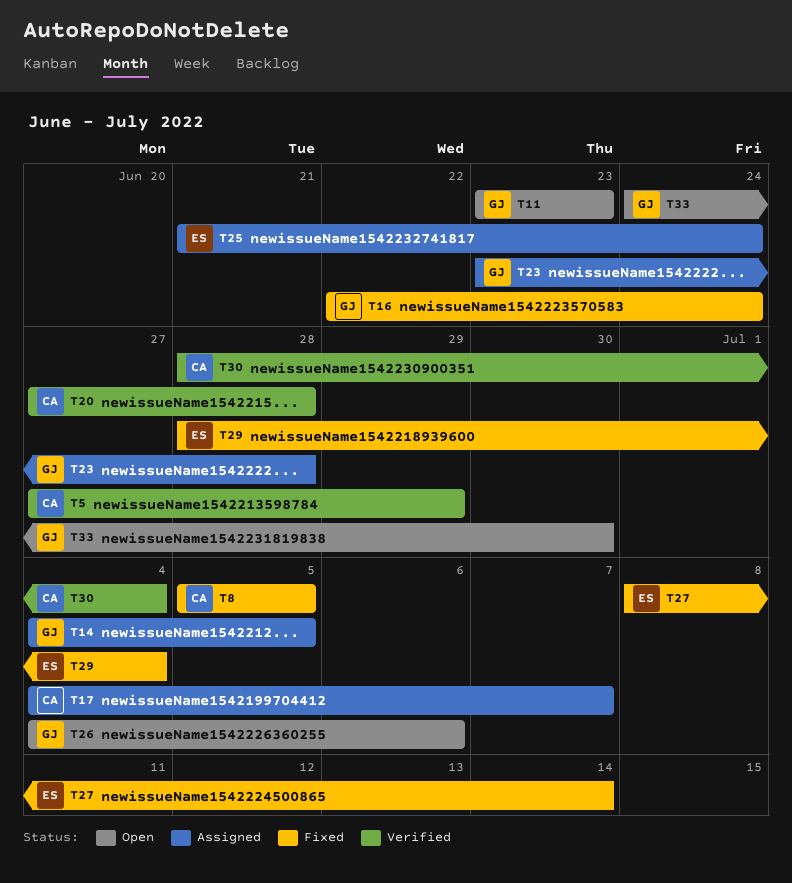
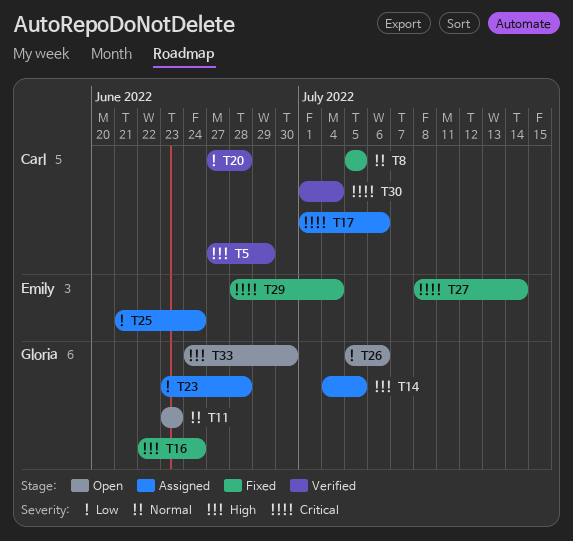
T17, start: Jul 4 -> Jul 1
T17, due: Jul 7 -> Jul 6
T26, start: Jul 4 -> Jul 5
T30, start: Jun 28 -> Jul 1

